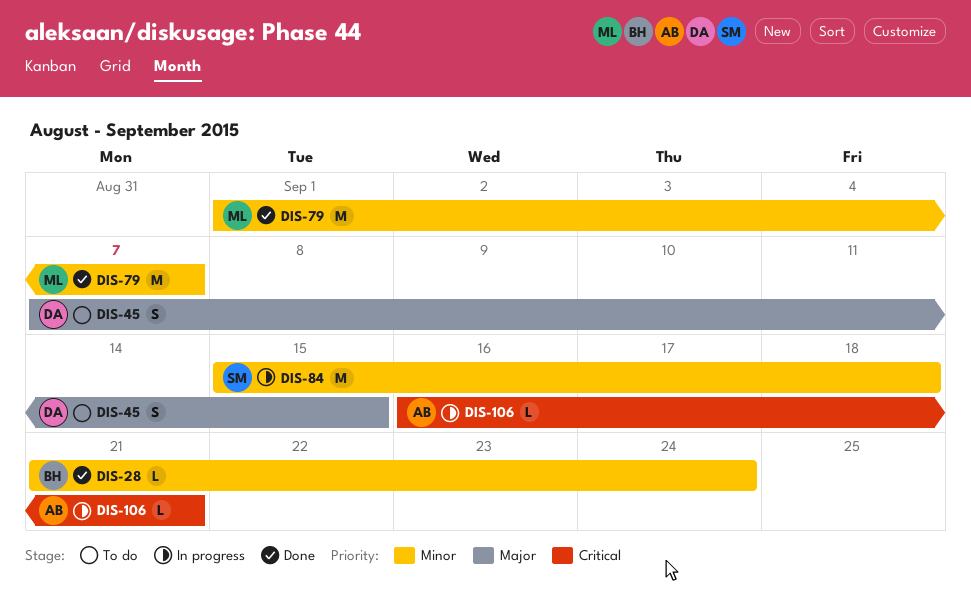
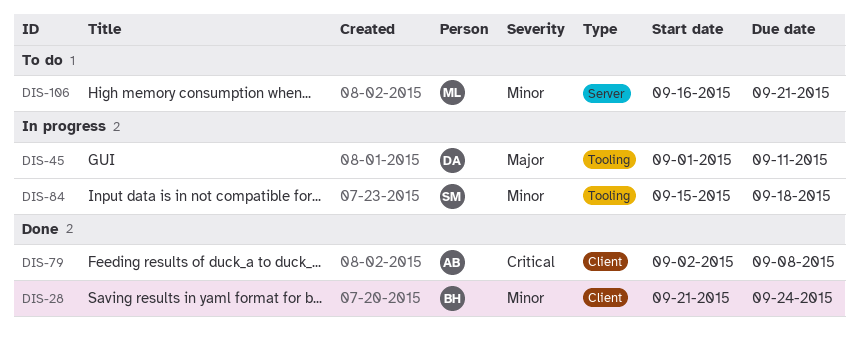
DIS-45, status: To do -> In progress
DIS-45, start: Sep 7 -> Sep 1
DIS-45, due: Sep 15 -> Sep 11
DIS-79, owner: ML -> AB
DIS-79, priority: Minor -> Critical
DIS-79, start: Sep 1 -> Sep 2
DIS-79, due: Sep 7 -> Sep 8
DIS-106, status: In progress -> To do
DIS-106, owner: AB -> ML
DIS-106, priority: Critical -> Minor

